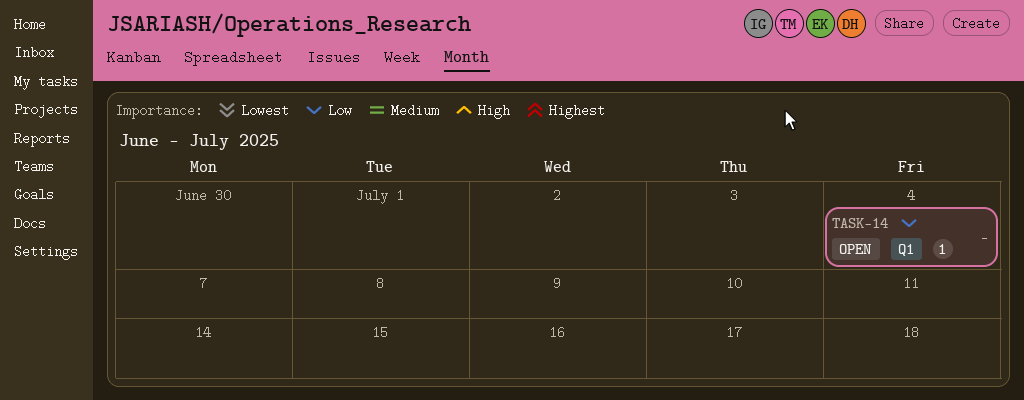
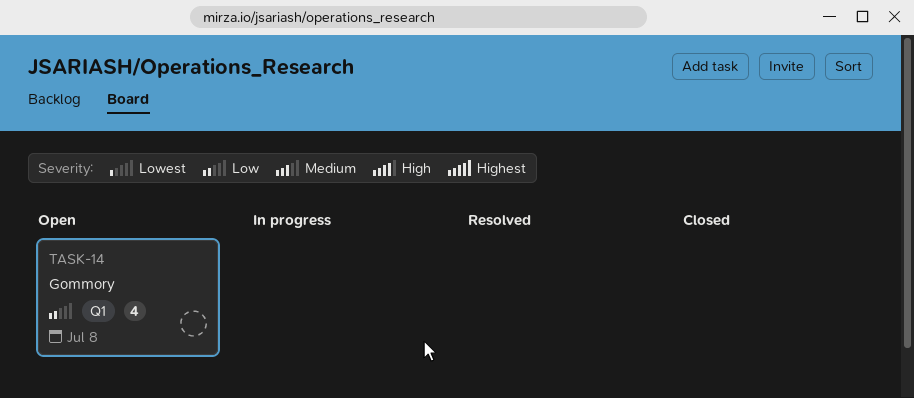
TASK-14, estimate: 1 -> 4
TASK-14, due: Jul 4 -> Jul 8

